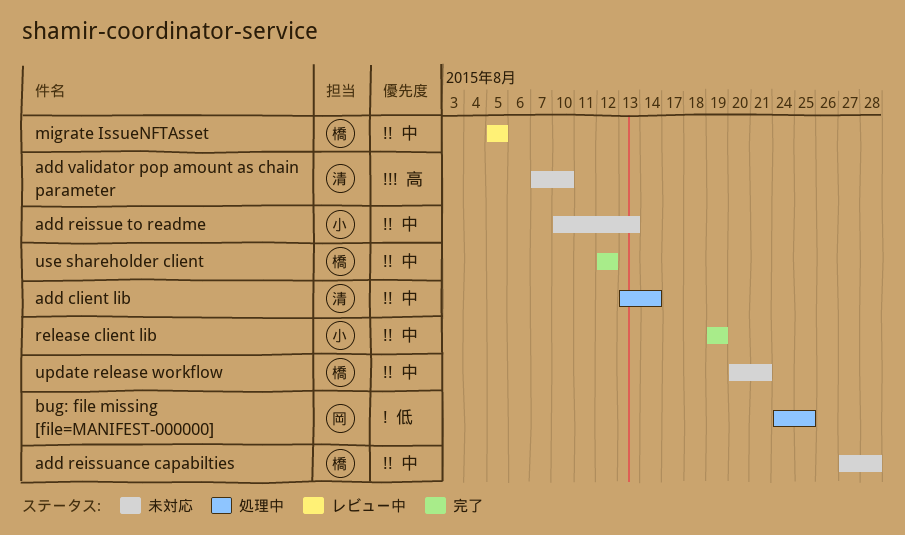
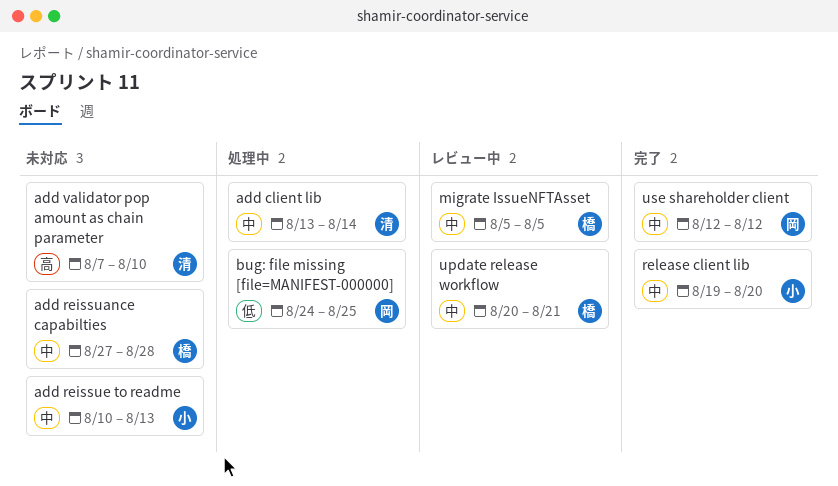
release client lib, due: Aug 19 -> Aug 20
update release workflow, status: 未対応 -> レビュー中
use shareholder client, owner: 橋 -> 岡

